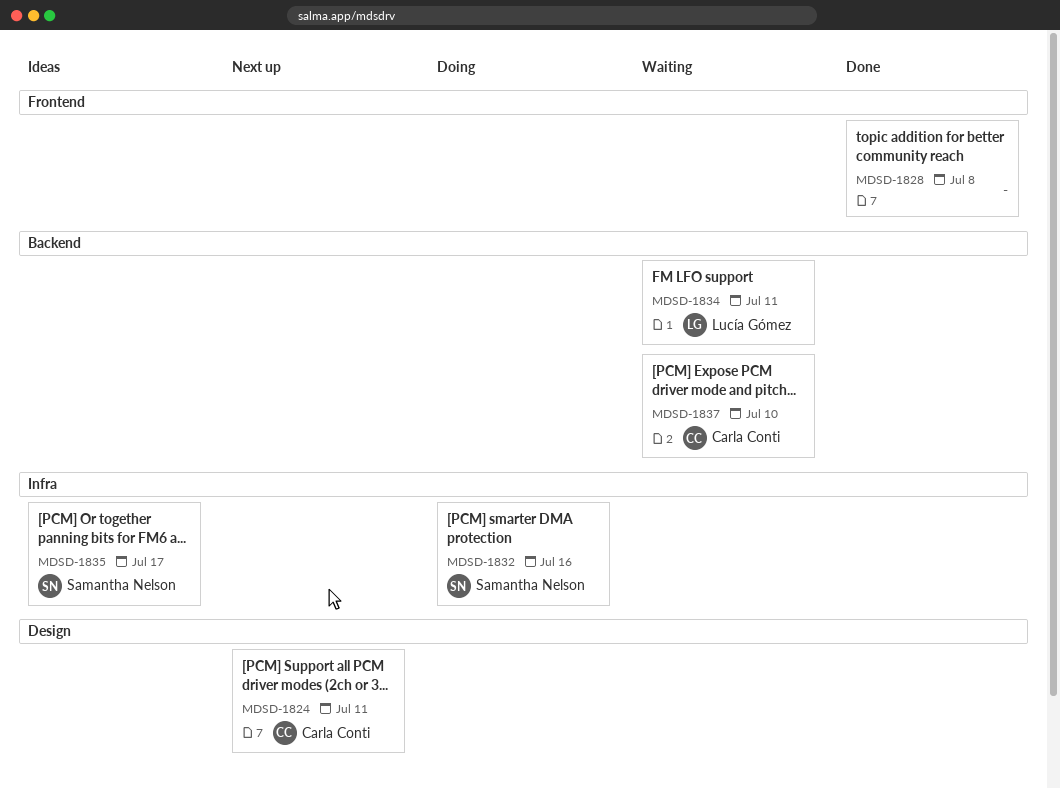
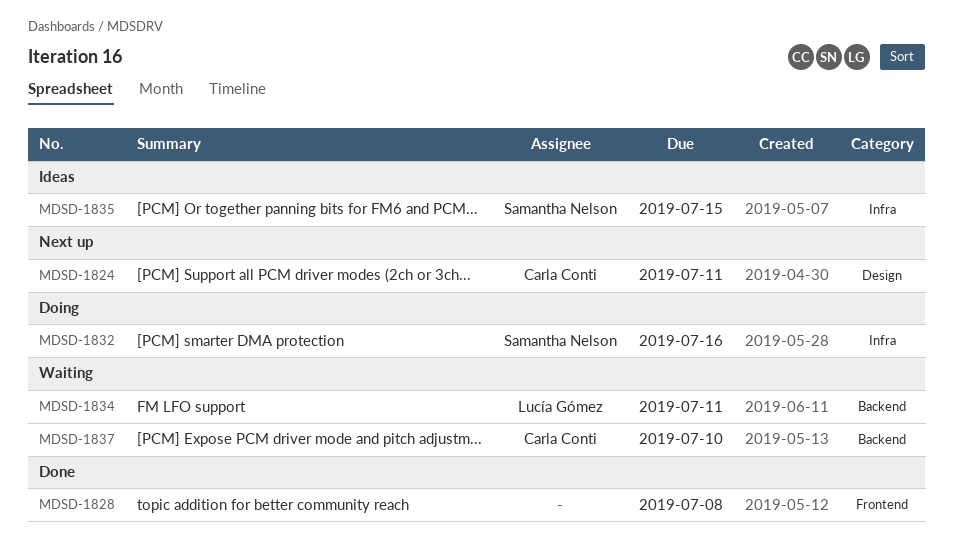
MDSD-1835, due: Jul 17 -> Jul 15

